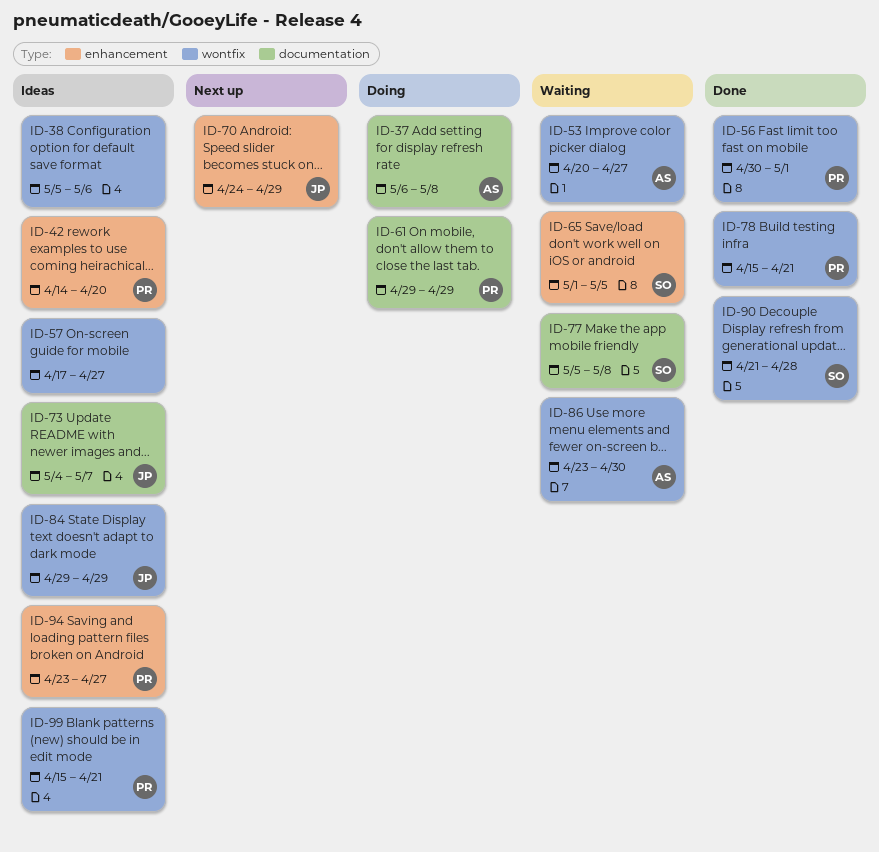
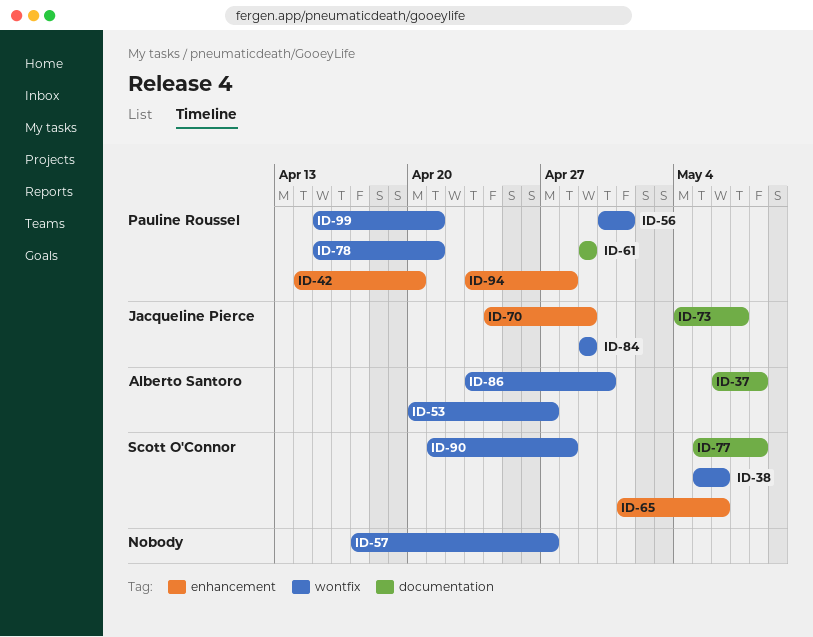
ID-38, owner: none -> Scott O'Connor
ID-65, due: May 5 -> May 6
ID-94, due: Apr 27 -> Apr 28

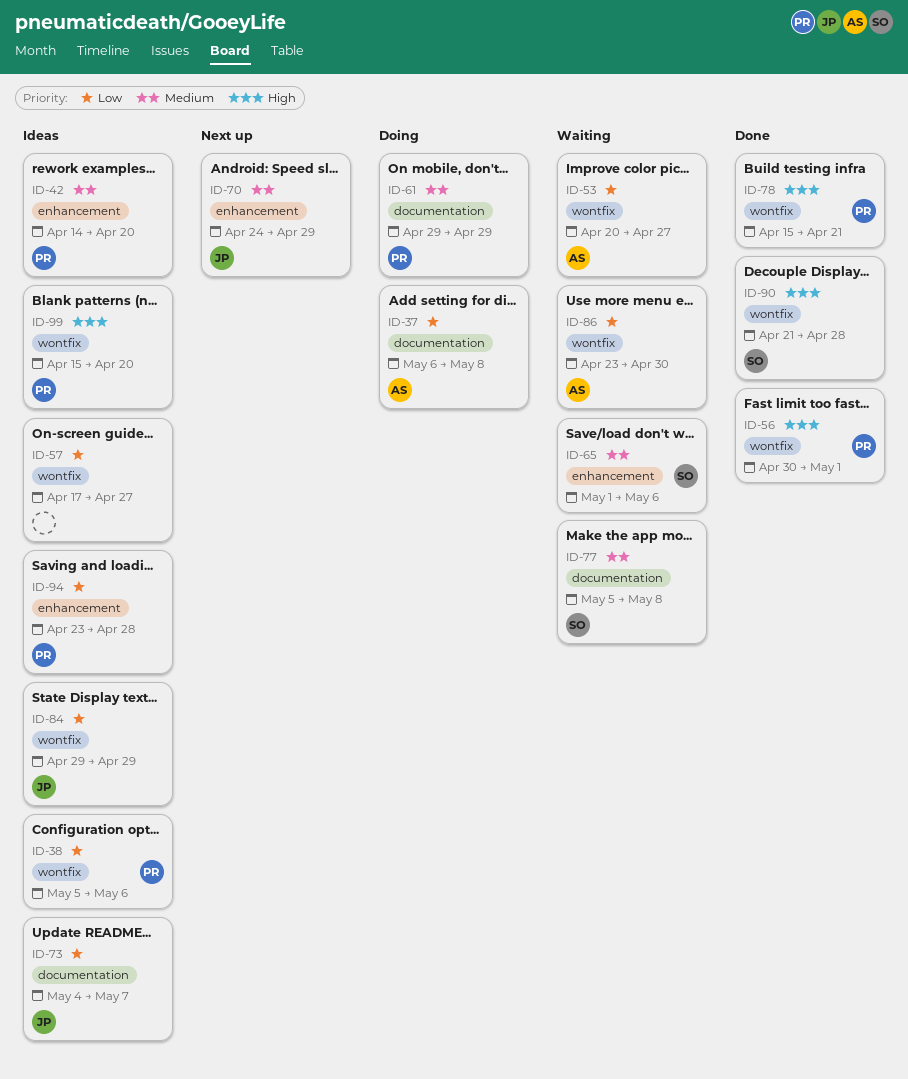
ID-38, owner: Scott O'Connor -> Pauline Roussel
ID-99, due: Apr 21 -> Apr 20

